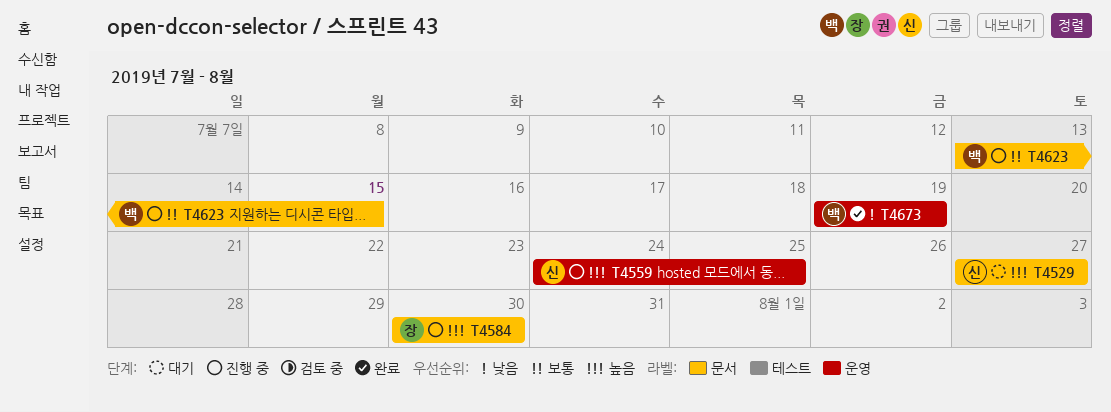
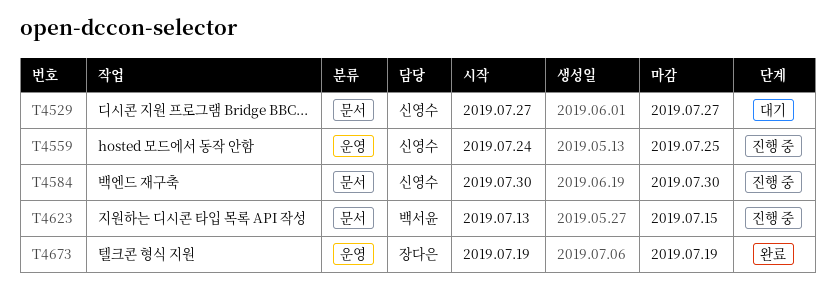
T4584, owner: 장다은 -> 신영수
T4673, owner: 백서윤 -> 장다은

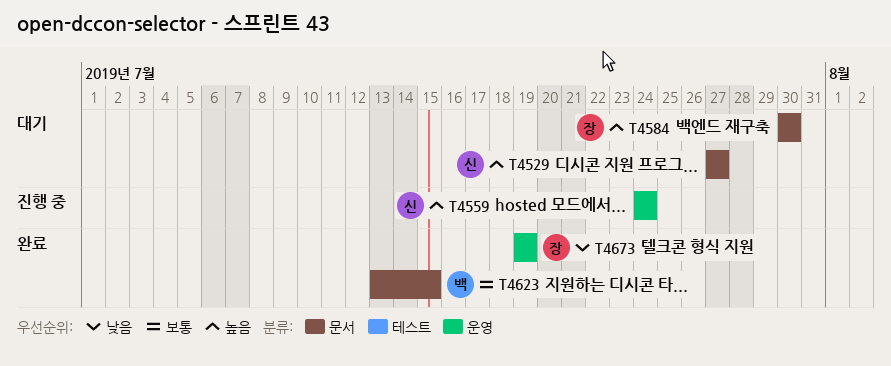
T4559, due: Jul 25 -> Jul 24
T4584, status: 진행 중 -> 대기
T4584, owner: 신영수 -> 장다은
T4623, status: 진행 중 -> 완료

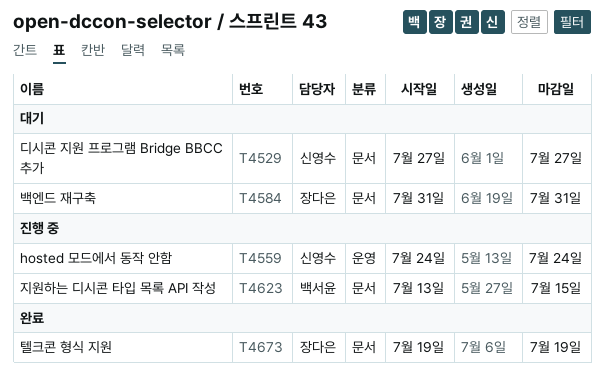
T4584, start: Jul 30 -> Jul 31
T4584, due: Jul 30 -> Jul 31
T4623, status: 완료 -> 진행 중
T4673, label: 운영 -> 문서

